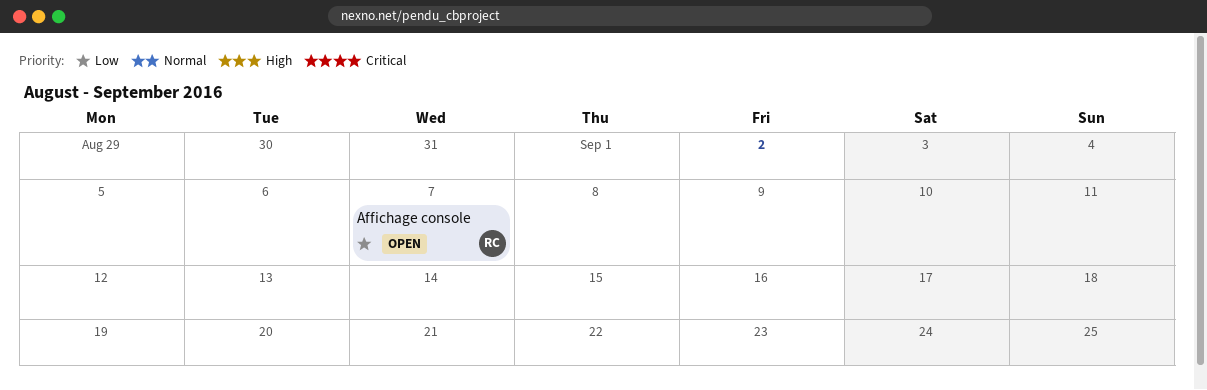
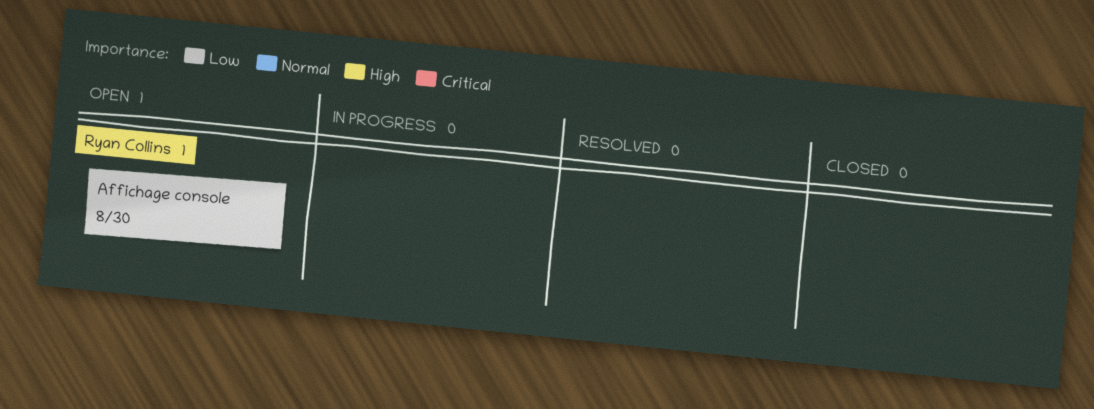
Affichage console, due: Sep 7 -> Aug 30

